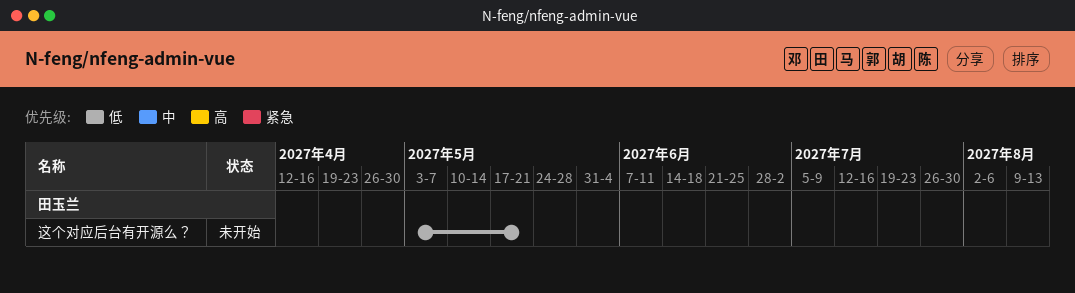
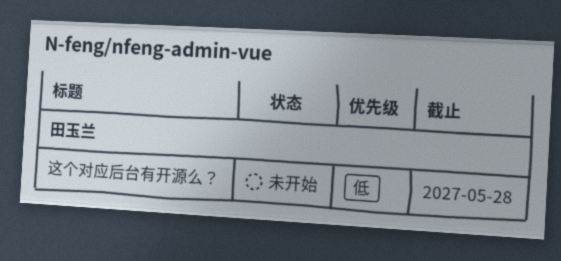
这个对应后台有开源么？, due: May 21 -> May 28

